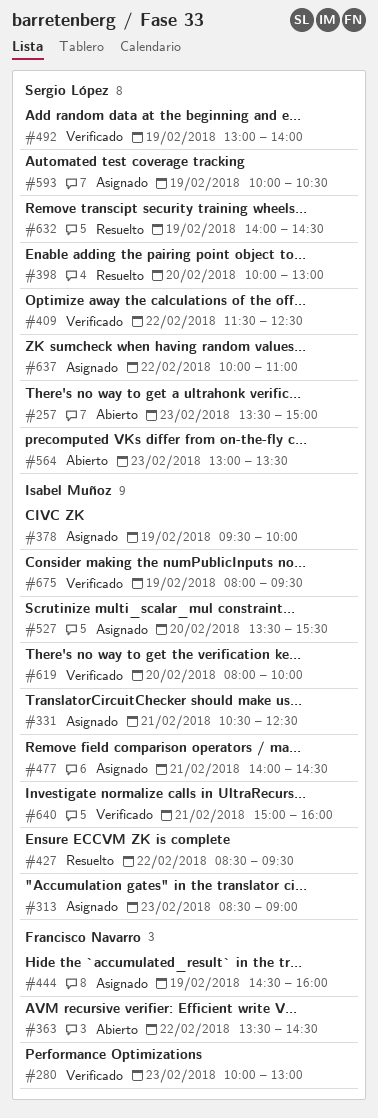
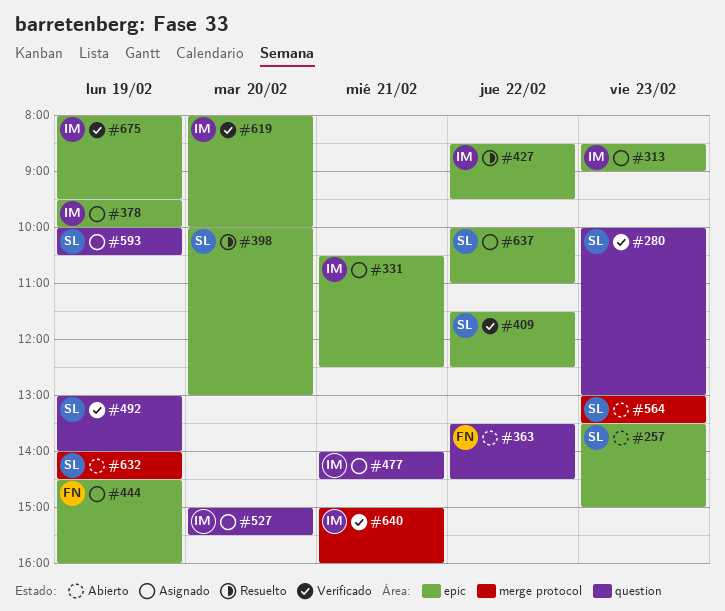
#280, owner: Francisco Navarro -> Sergio López
#527, begins: 13:30 -> 15:00
#632, status: Resuelto -> Abierto

